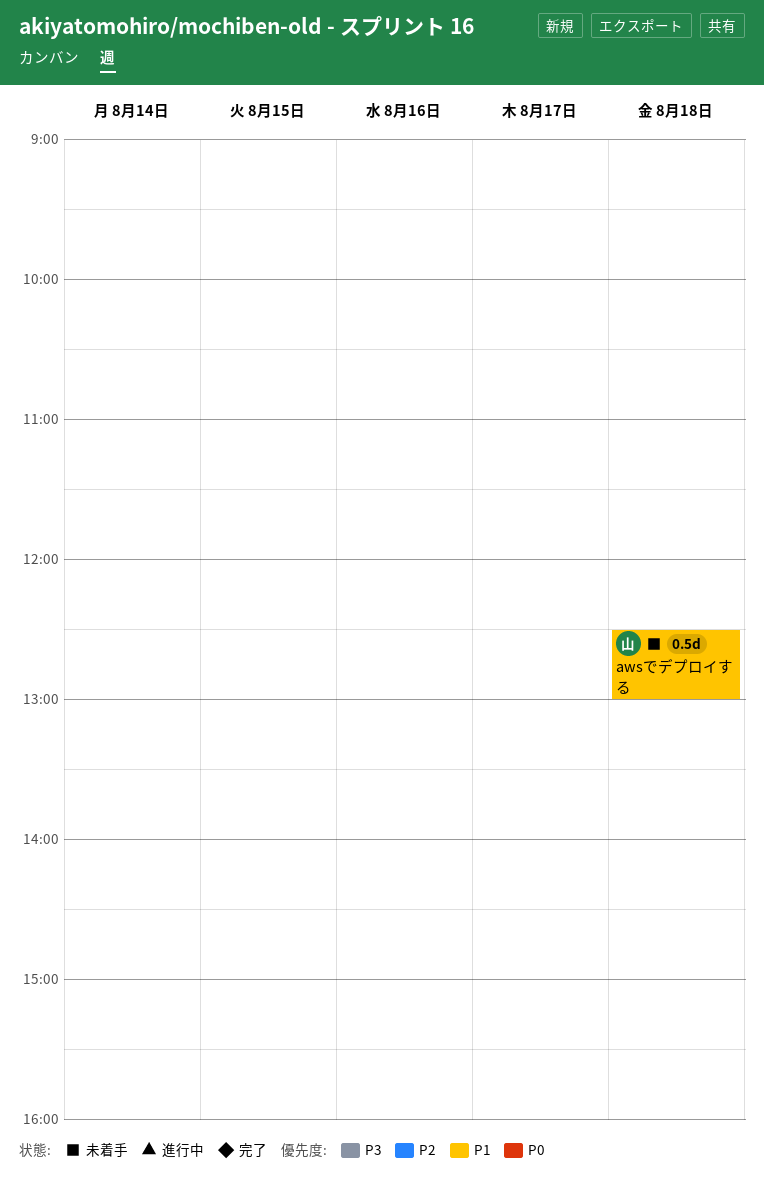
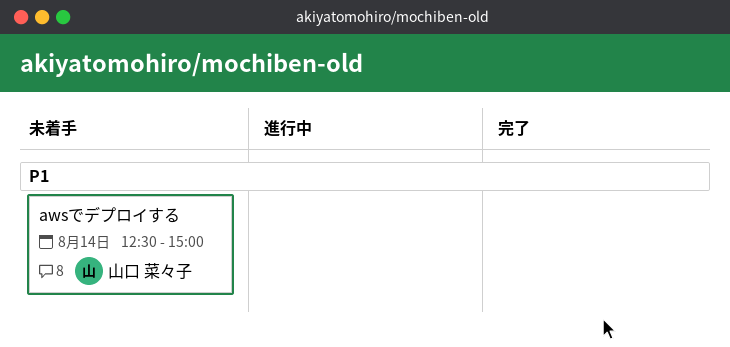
awsでデプロイする, day: Aug 18 -> Aug 14
awsでデプロイする, ends: 13:00 -> 15:00

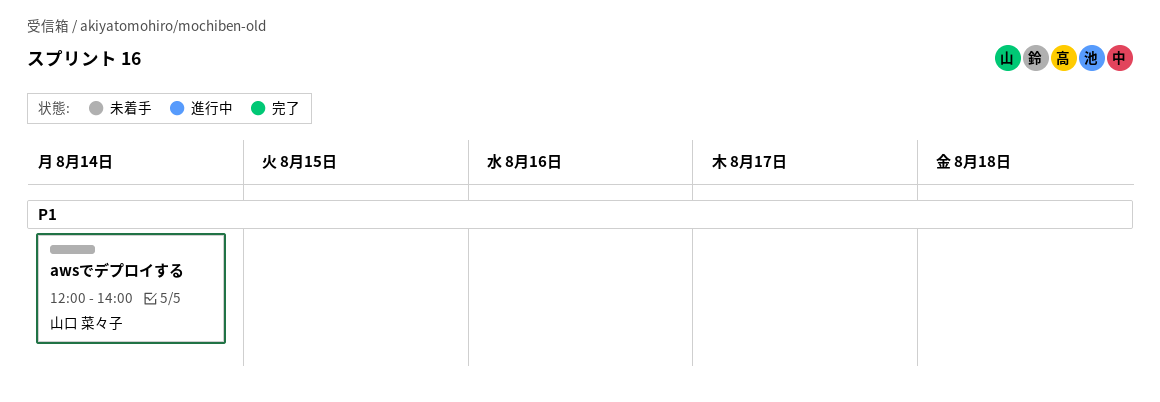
awsでデプロイする, begins: 12:30 -> 12:00
awsでデプロイする, ends: 15:00 -> 14:00

